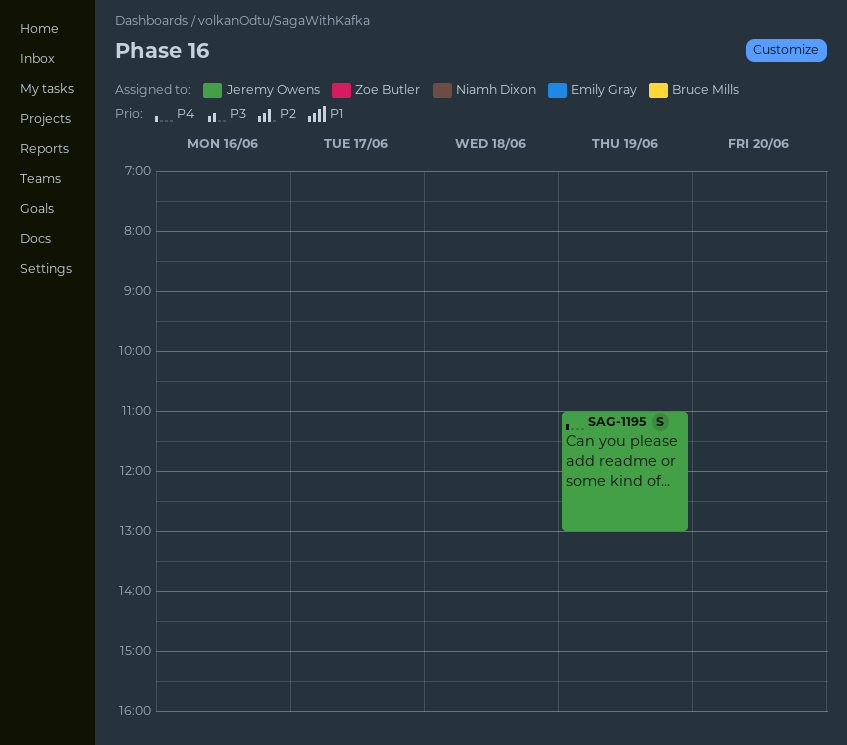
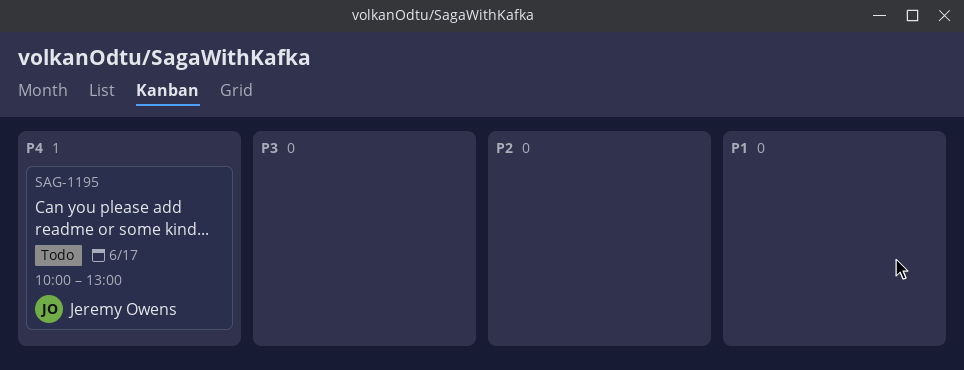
SAG-1195, day: Jun 19 -> Jun 17
SAG-1195, begins: 11:00 -> 10:00

